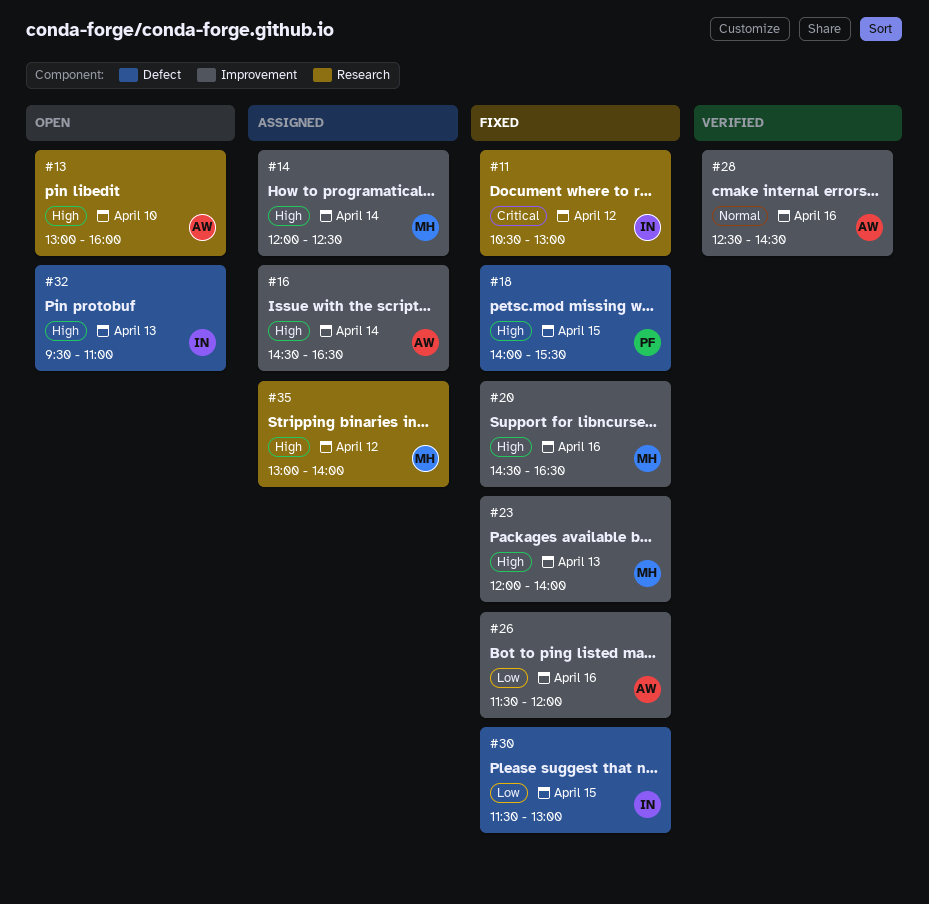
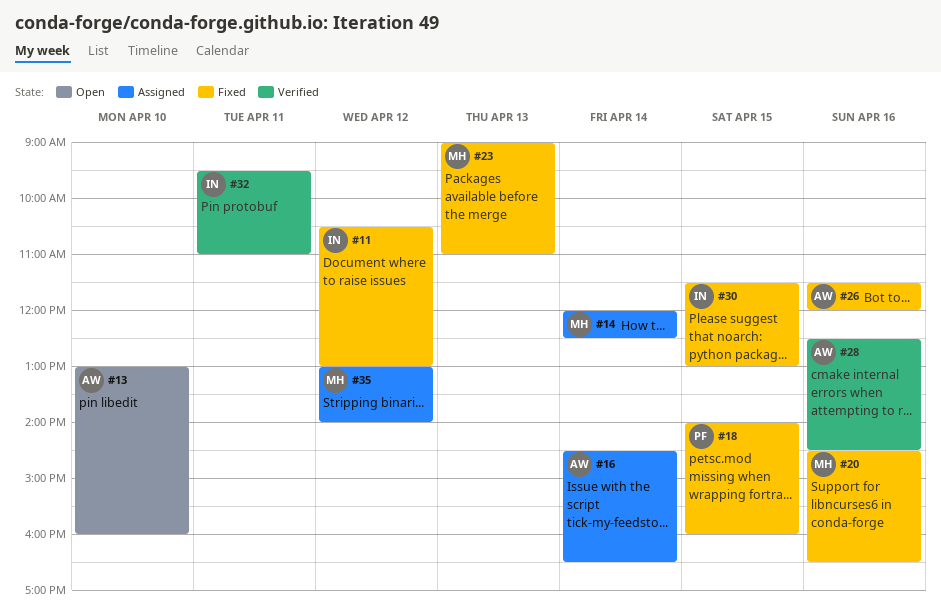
#18, ends: 15:30 -> 16:00
#23, begins: 12:00 -> 09:00
#23, ends: 14:00 -> 11:00
#32, status: Open -> Verified
#32, day: Apr 13 -> Apr 11

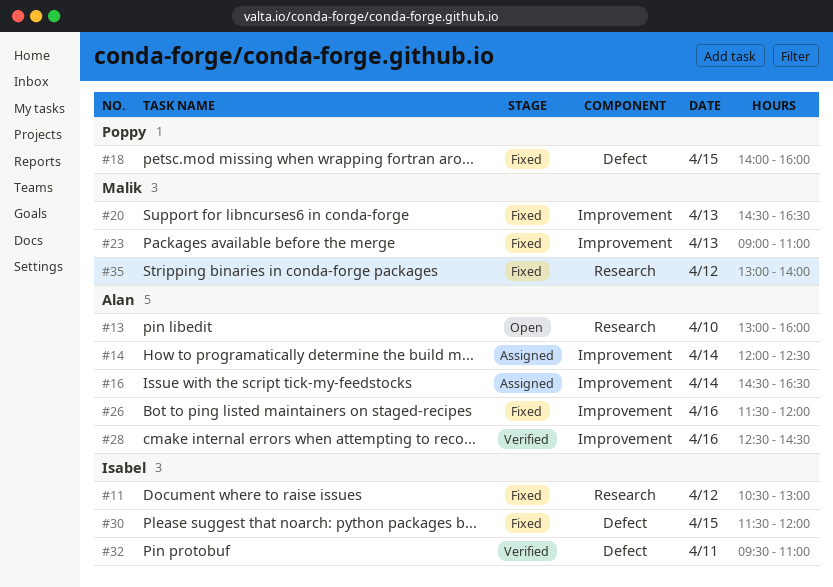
#14, owner: Malik -> Alan
#20, day: Apr 16 -> Apr 13
#30, ends: 13:00 -> 12:00
#35, status: Assigned -> Fixed

